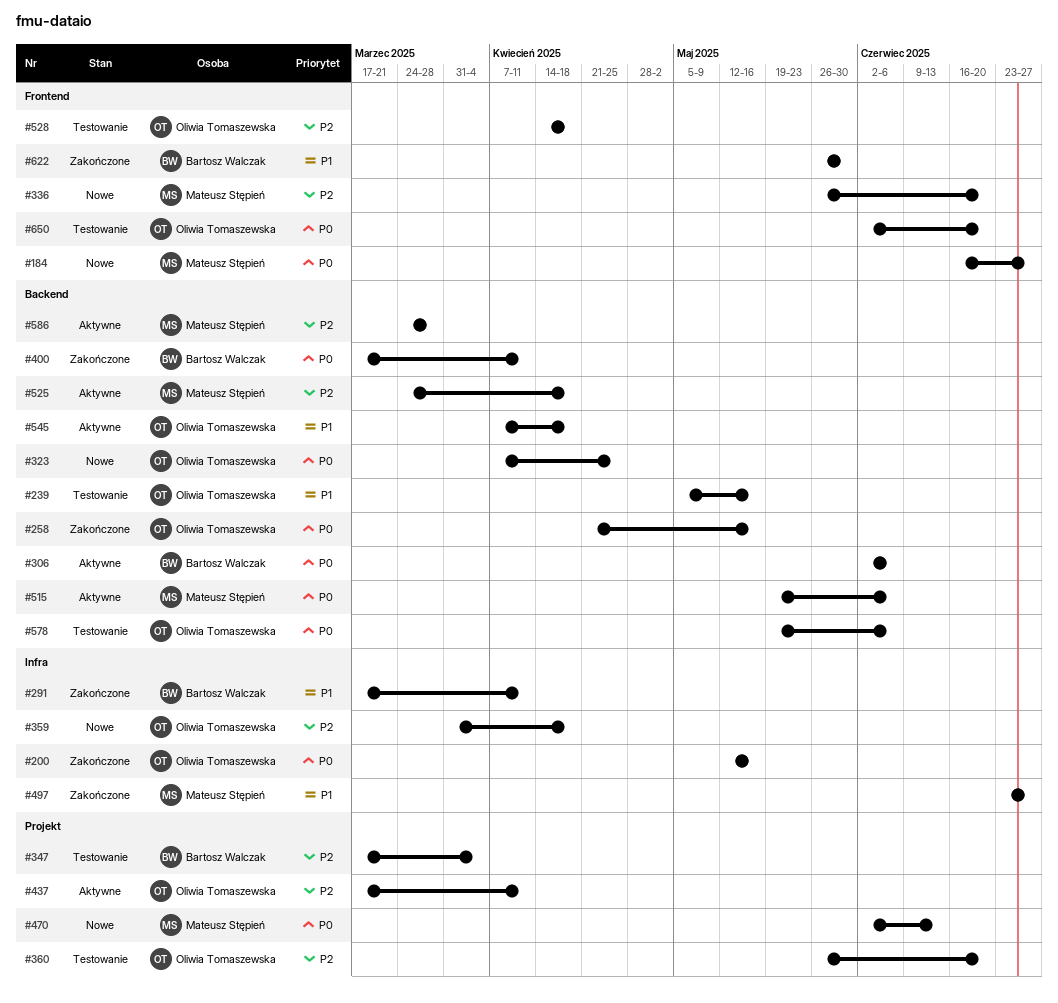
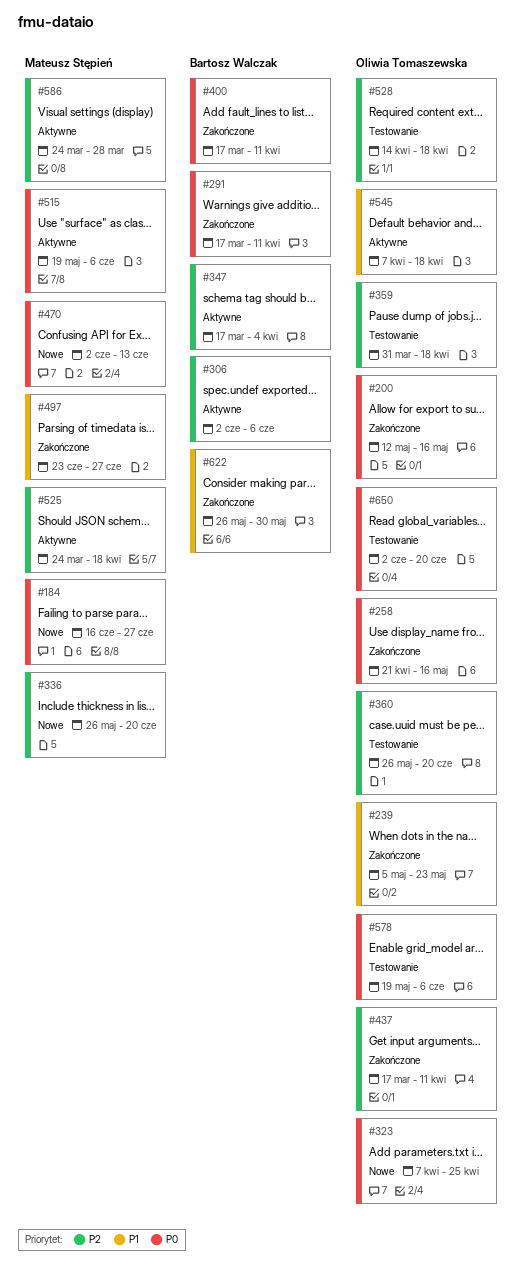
#239, status: Testowanie -> Zakończone
#239, due: May 16 -> May 23
#291, priority: P1 -> P0
#306, priority: P0 -> P2
#347, status: Testowanie -> Aktywne
#359, status: Nowe -> Testowanie
#437, status: Aktywne -> Zakończone

